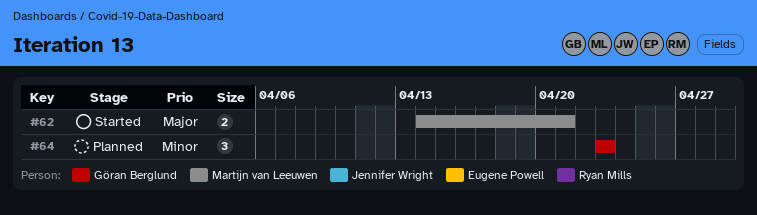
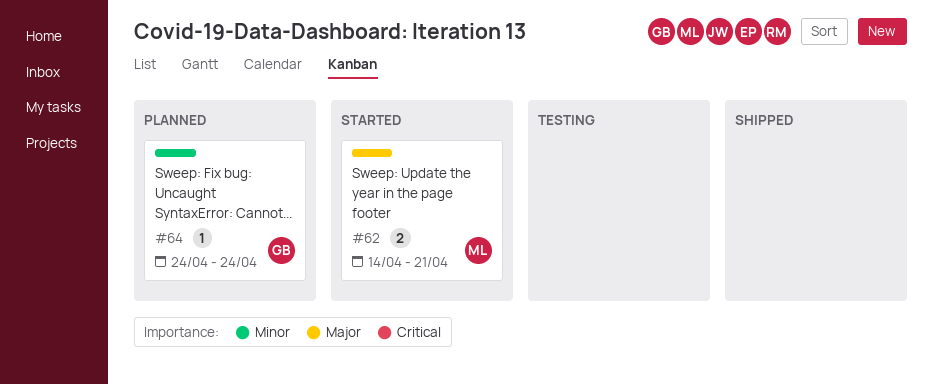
#64, estimate: 3 -> 1
#64, start: Apr 23 -> Apr 24
#64, due: Apr 23 -> Apr 24

